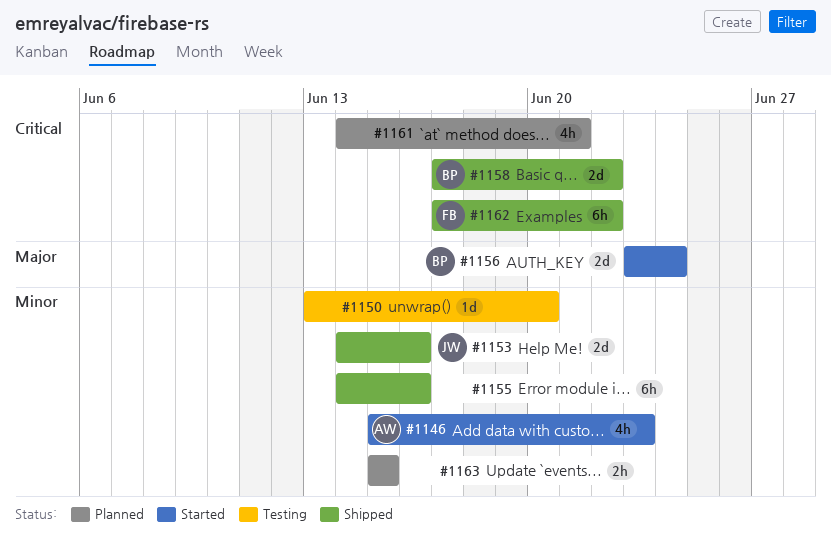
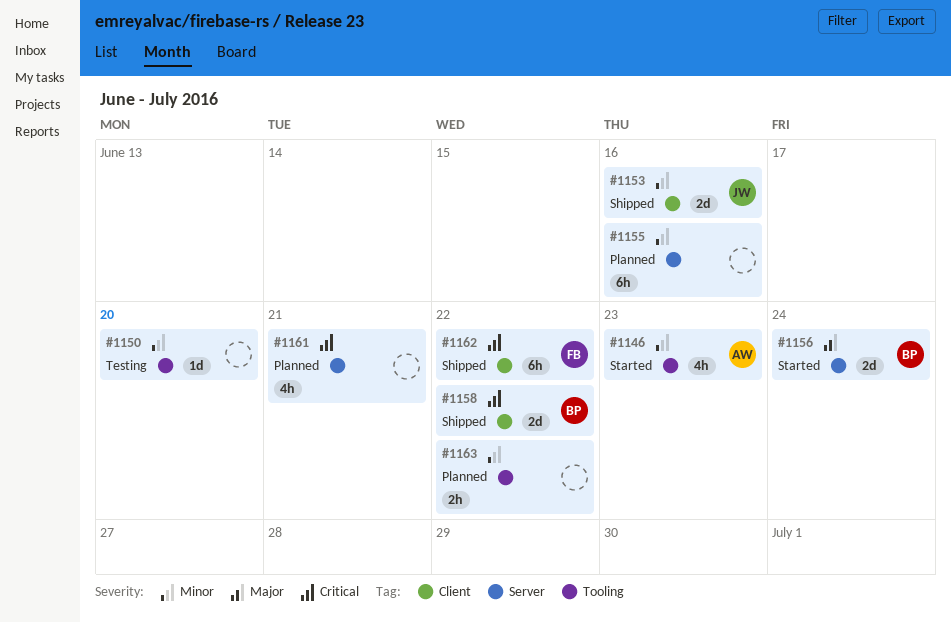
#1155, status: Shipped -> Planned
#1163, due: Jun 15 -> Jun 22

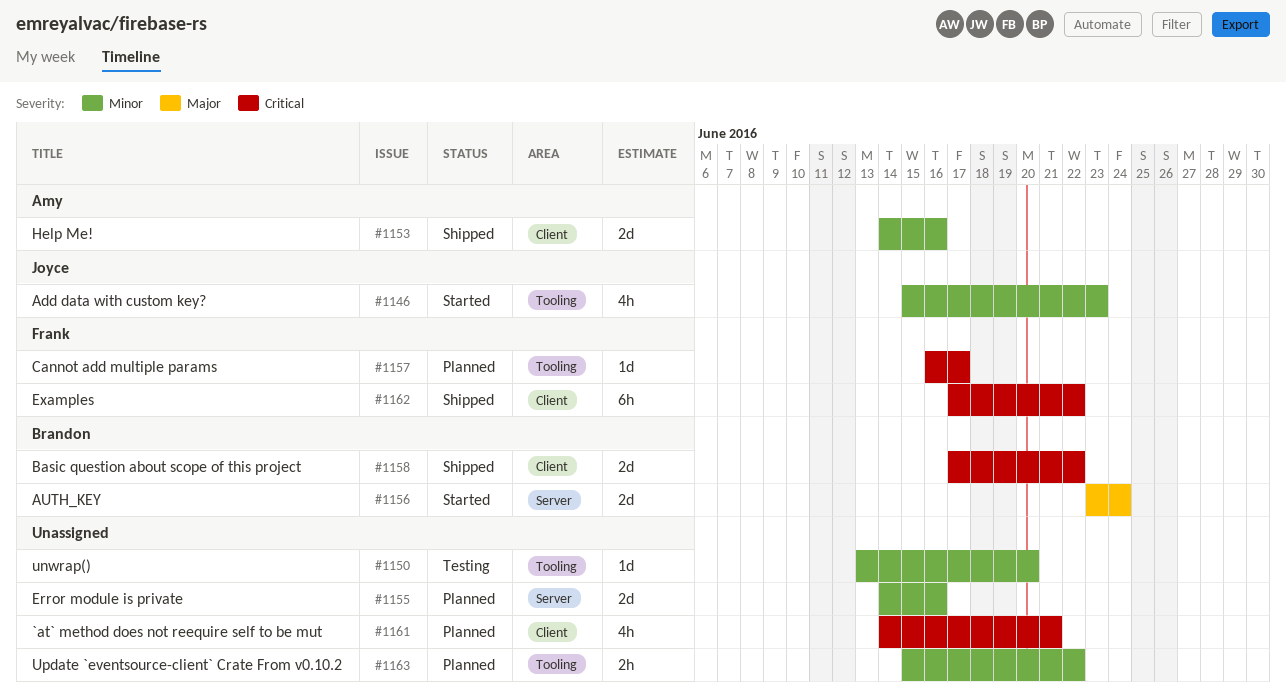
#1146, owner: Amy -> Joyce
#1153, owner: Joyce -> Amy
#1155, estimate: 6h -> 2d
#1157: none -> present
#1161, label: Server -> Client

